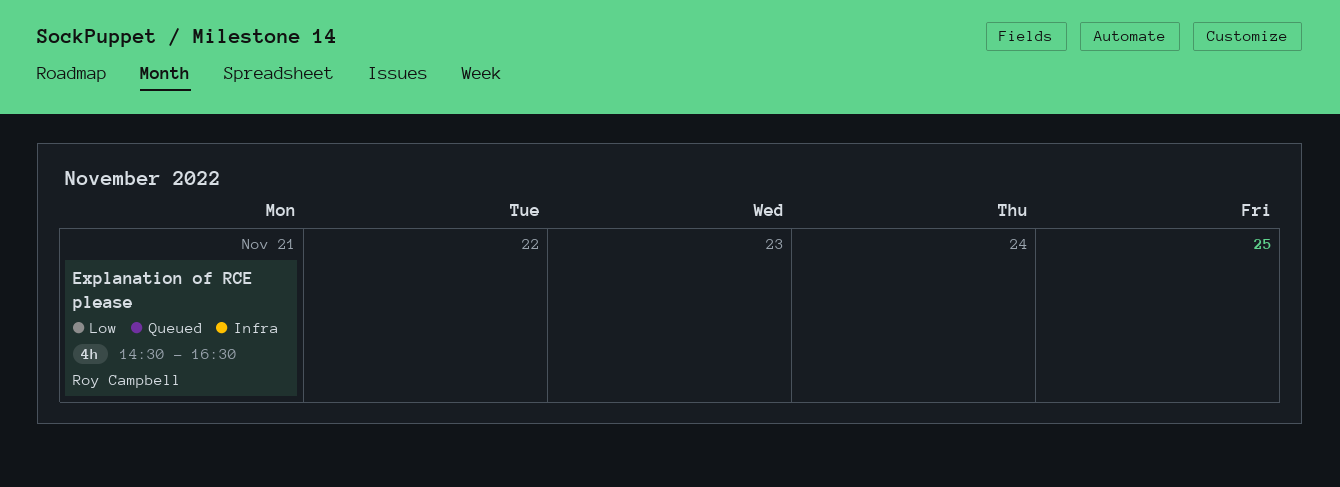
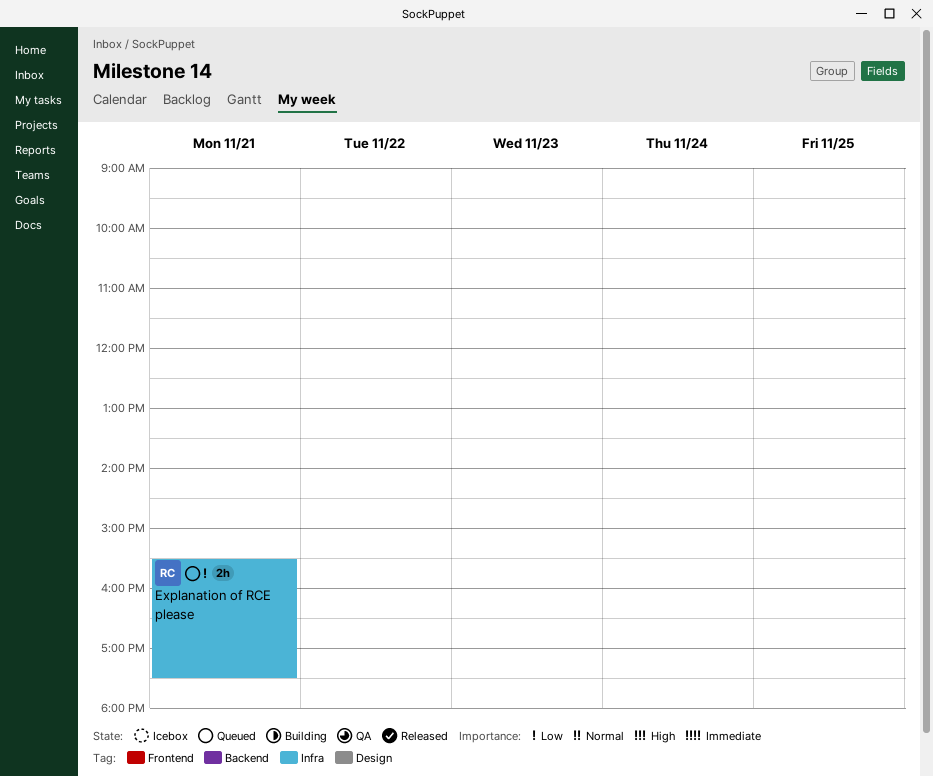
Explanation of RCE please, estimate: 4h -> 2h
Explanation of RCE please, begins: 14:30 -> 15:30
Explanation of RCE please, ends: 16:30 -> 17:30

